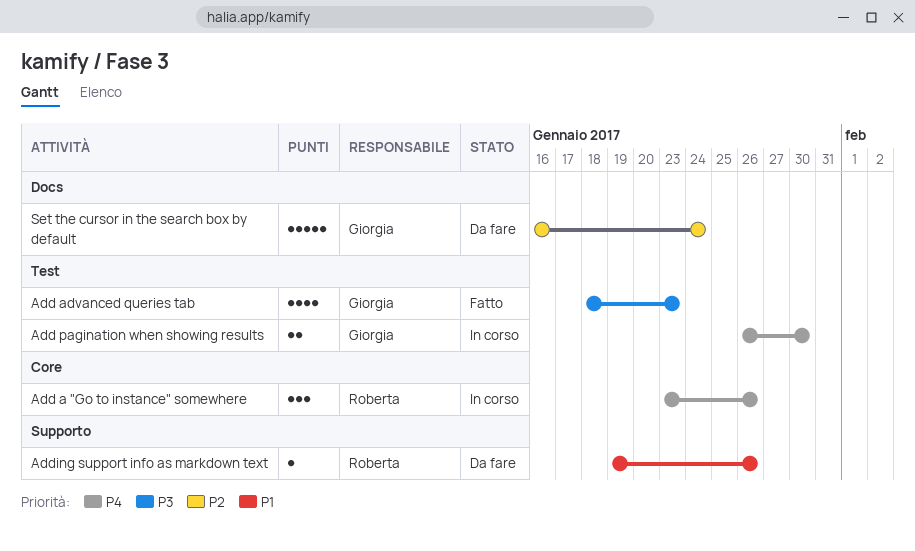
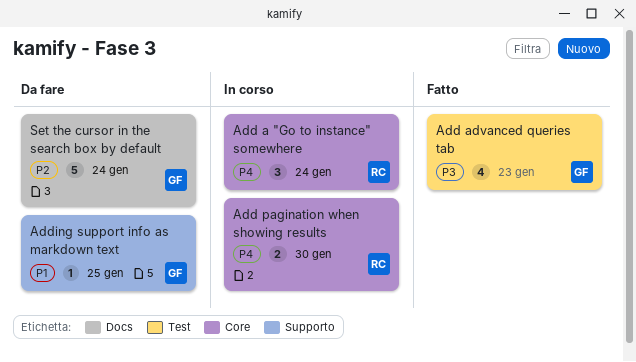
Add a "Go to instance" somewhere, due: Jan 26 -> Jan 24
Add pagination when showing results, owner: Giorgia -> Roberta
Add pagination when showing results, label: Test -> Core
Adding support info as markdown text, owner: Roberta -> Giorgia
Adding support info as markdown text, due: Jan 26 -> Jan 25

